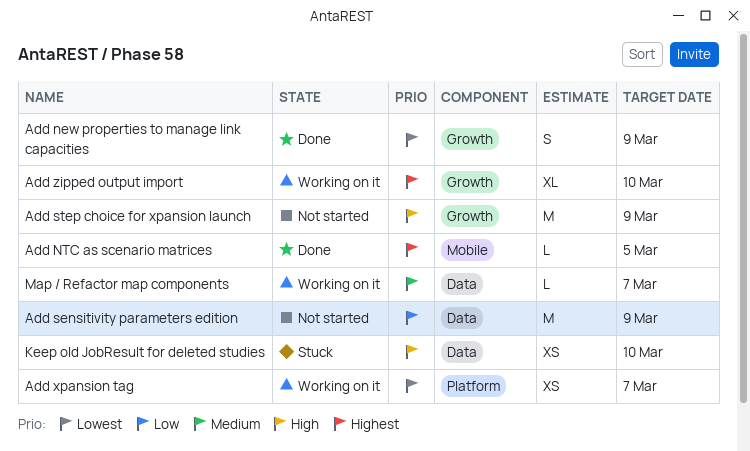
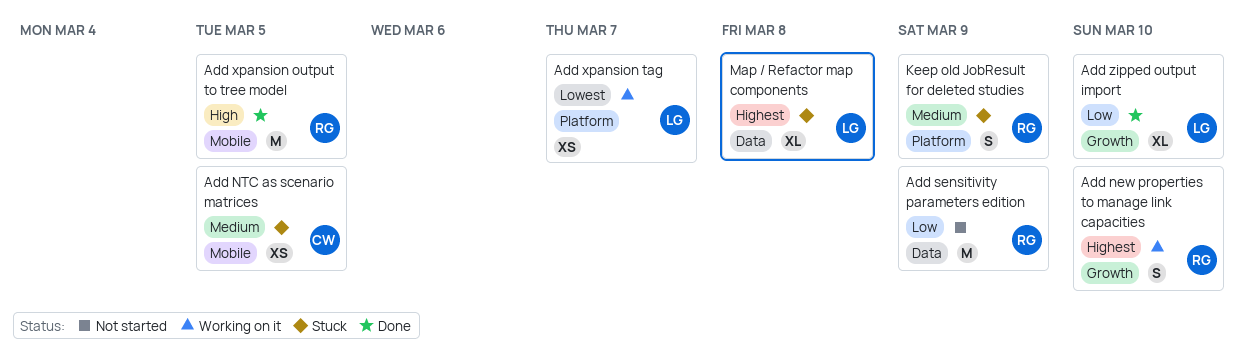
Add new properties to manage link capacities, status: Done -> Working on it
Add new properties to manage link capacities, priority: Lowest -> Highest
Add new properties to manage link capacities, due: Mar 9 -> Mar 10
Add NTC as scenario matrices, status: Done -> Stuck
Add NTC as scenario matrices, priority: Highest -> Medium
Add NTC as scenario matrices, estimate: L -> XS
Add step choice for xpansion launch: present -> none
Add xpansion output to tree model: none -> present
Add zipped output import, status: Working on it -> Done
Add zipped output import, priority: Highest -> Low
Keep old JobResult for deleted studies, priority: High -> Medium
Keep old JobResult for deleted studies, label: Data -> Platform
Keep old JobResult for deleted studies, estimate: XS -> S
Keep old JobResult for deleted studies, due: Mar 10 -> Mar 9
Map / Refactor map components, status: Working on it -> Stuck
Map / Refactor map components, priority: Medium -> Highest
Map / Refactor map components, estimate: L -> XL
Map / Refactor map components, due: Mar 7 -> Mar 8

